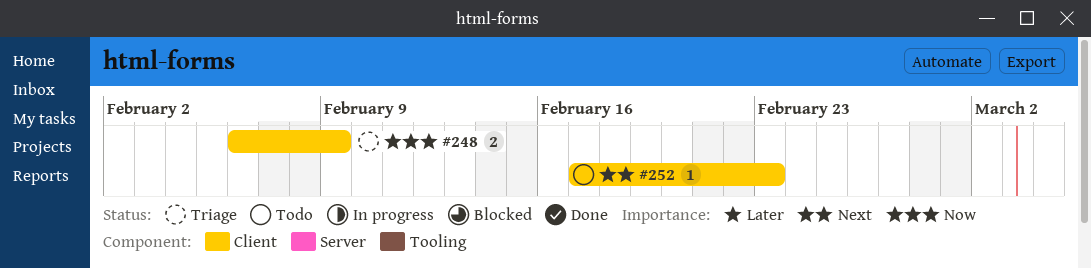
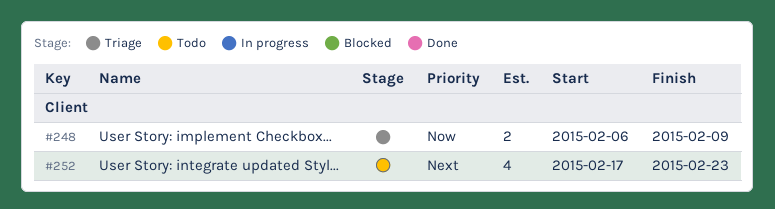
#252, estimate: 1 -> 4

